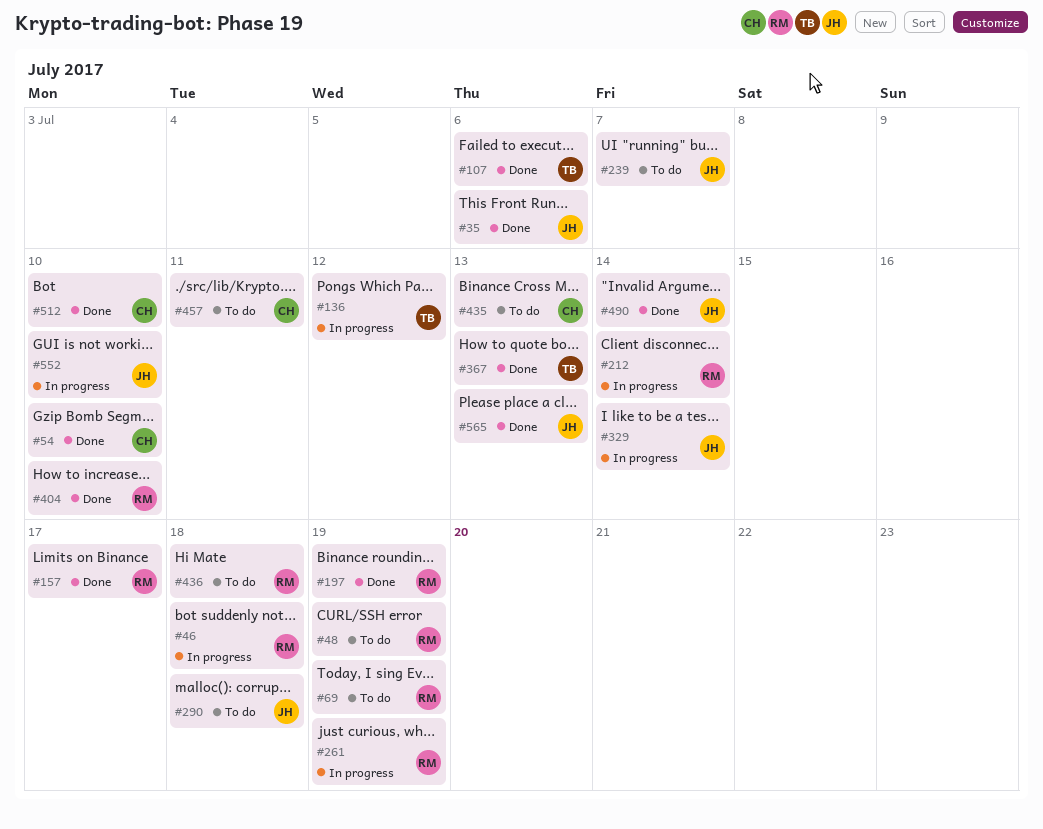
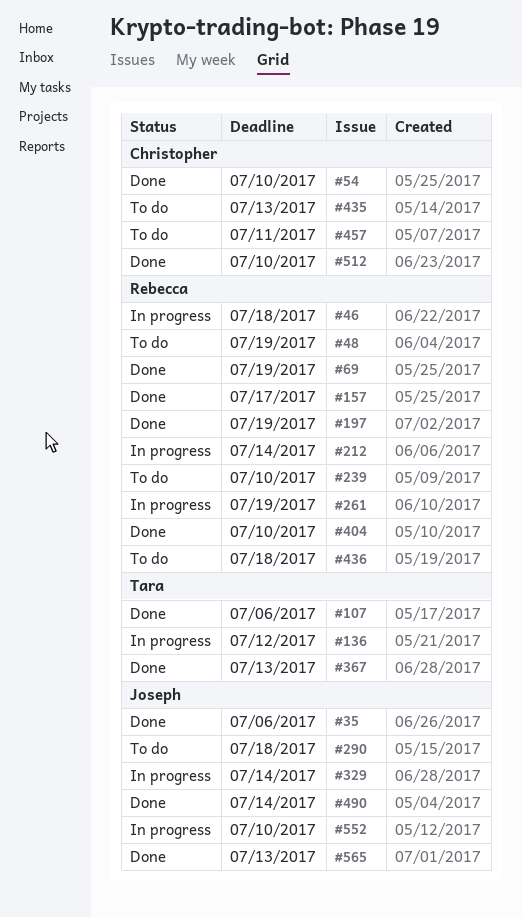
#69, status: To do -> Done
#239, owner: Joseph -> Rebecca
#239, due: Jul 7 -> Jul 10

